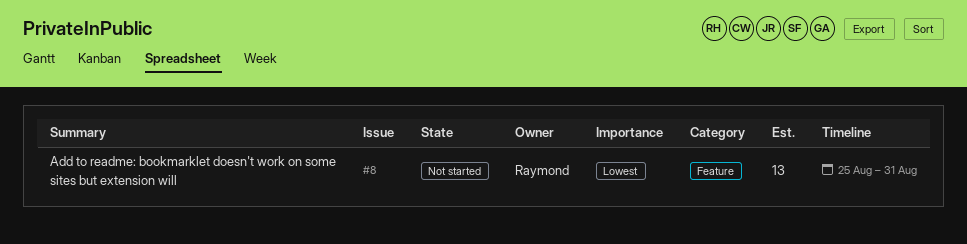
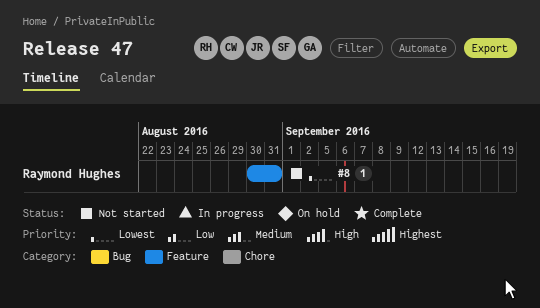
#8, estimate: 13 -> 1
#8, start: Aug 25 -> Aug 30

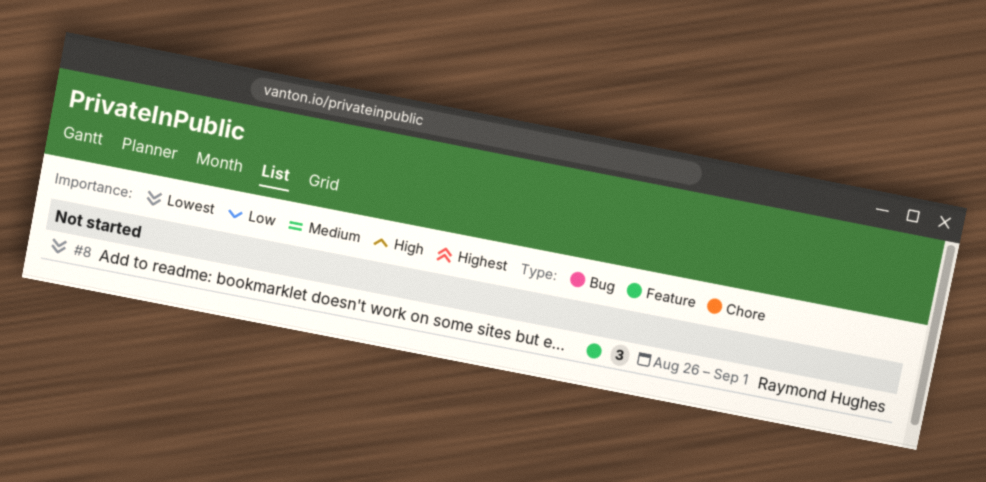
#8, estimate: 1 -> 3
#8, start: Aug 30 -> Aug 26
#8, due: Aug 31 -> Sep 1

